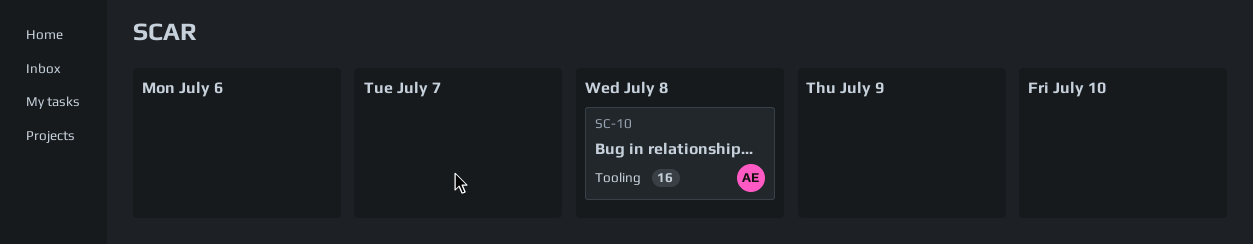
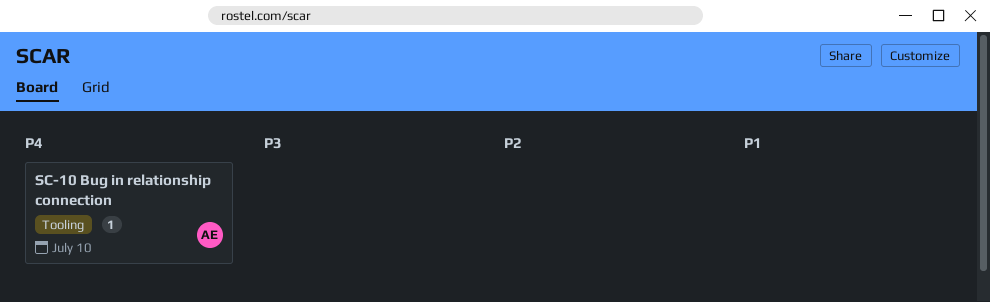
SC-10, estimate: 16 -> 1
SC-10, due: Jul 8 -> Jul 10

